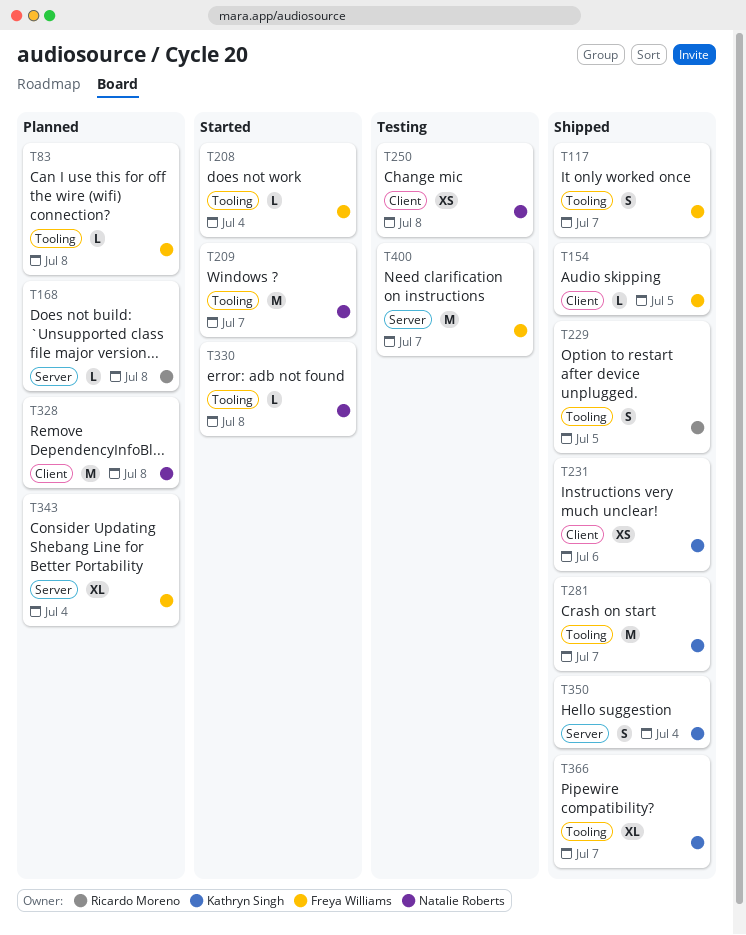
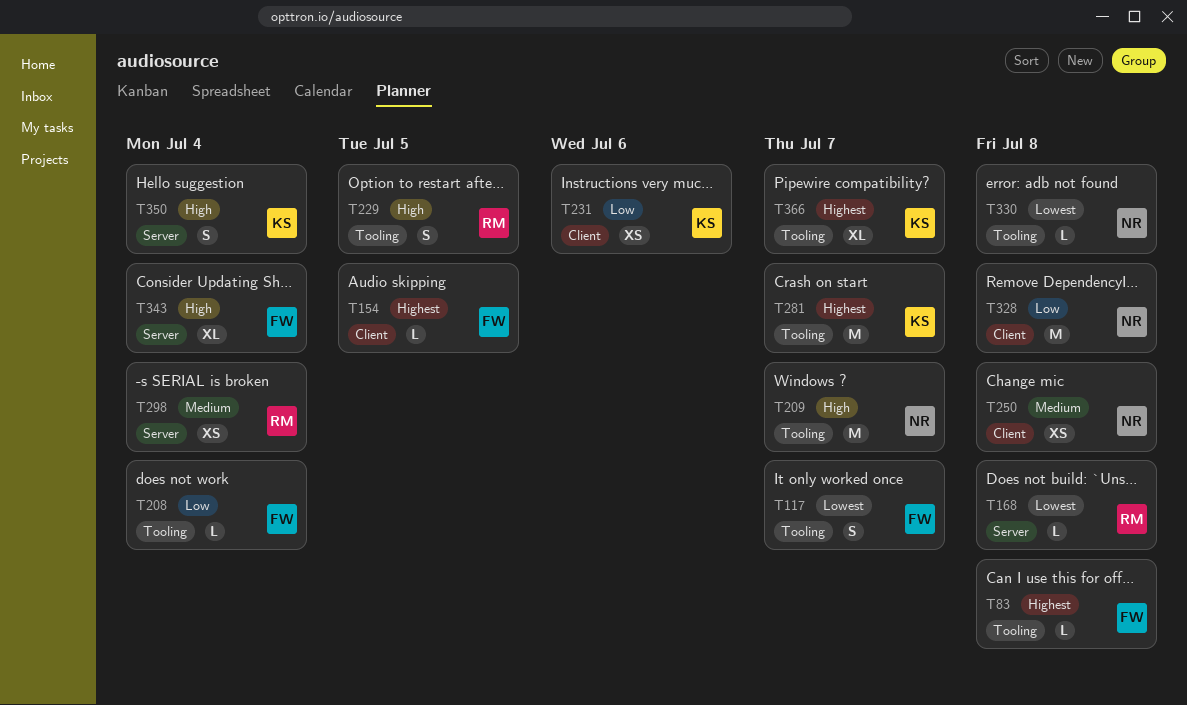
T298: none -> present
T400: present -> none

